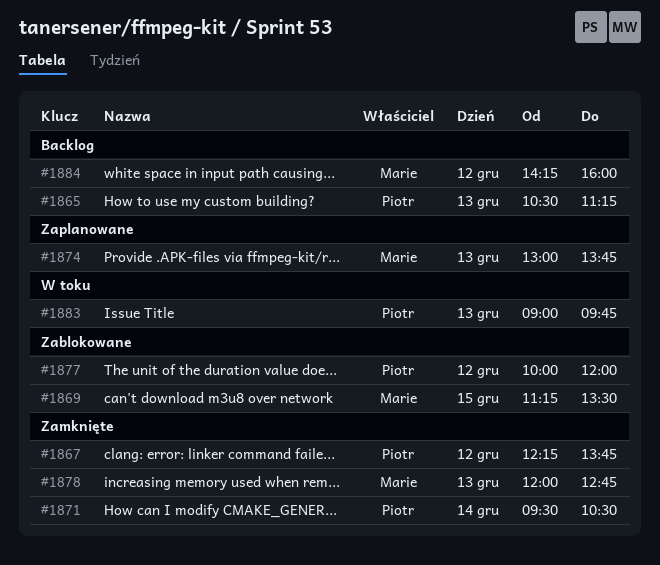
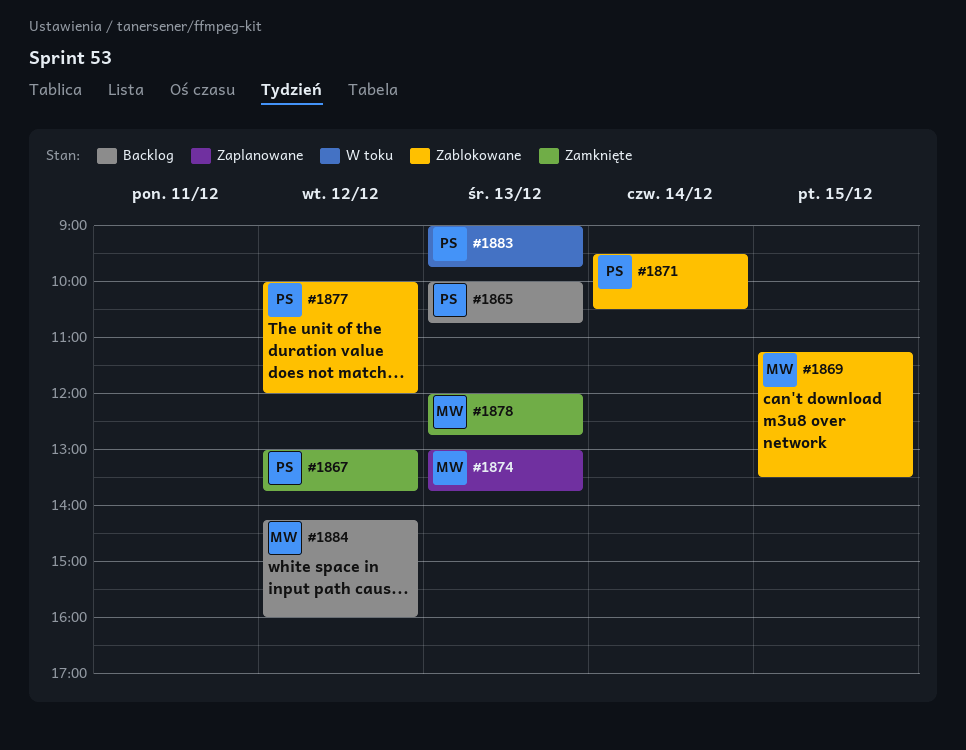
#1865, begins: 10:30 -> 10:00
#1865, ends: 11:15 -> 10:45
#1867, begins: 12:15 -> 13:00
#1871, status: Zamknięte -> Zablokowane

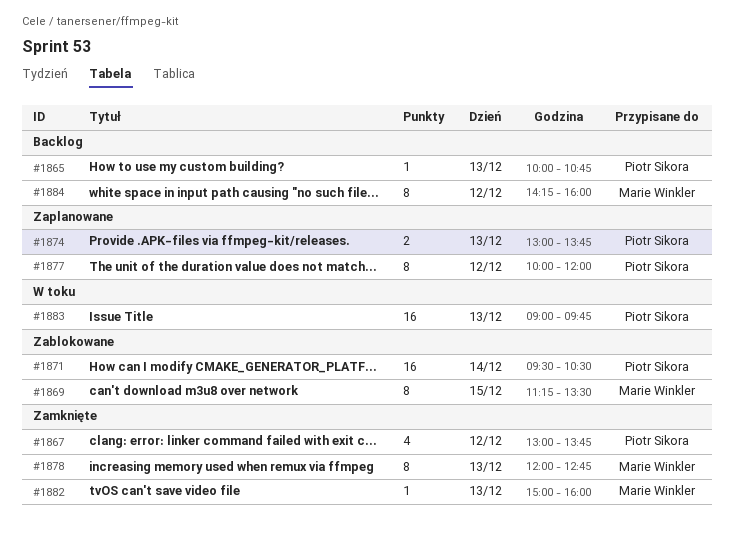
#1874, owner: Marie Winkler -> Piotr Sikora
#1877, status: Zablokowane -> Zaplanowane
#1882: none -> present

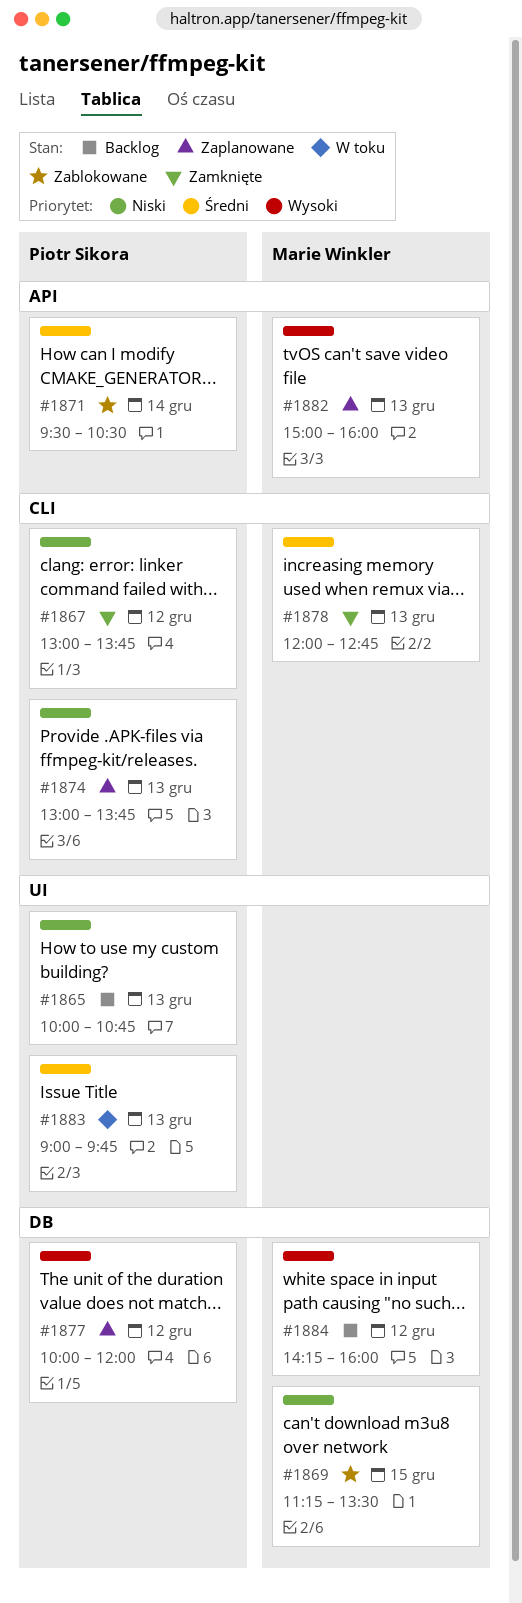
#1882, status: Zamknięte -> Zaplanowane

